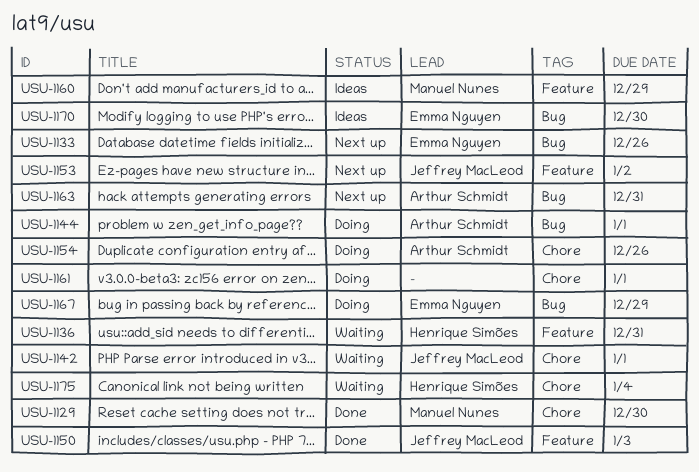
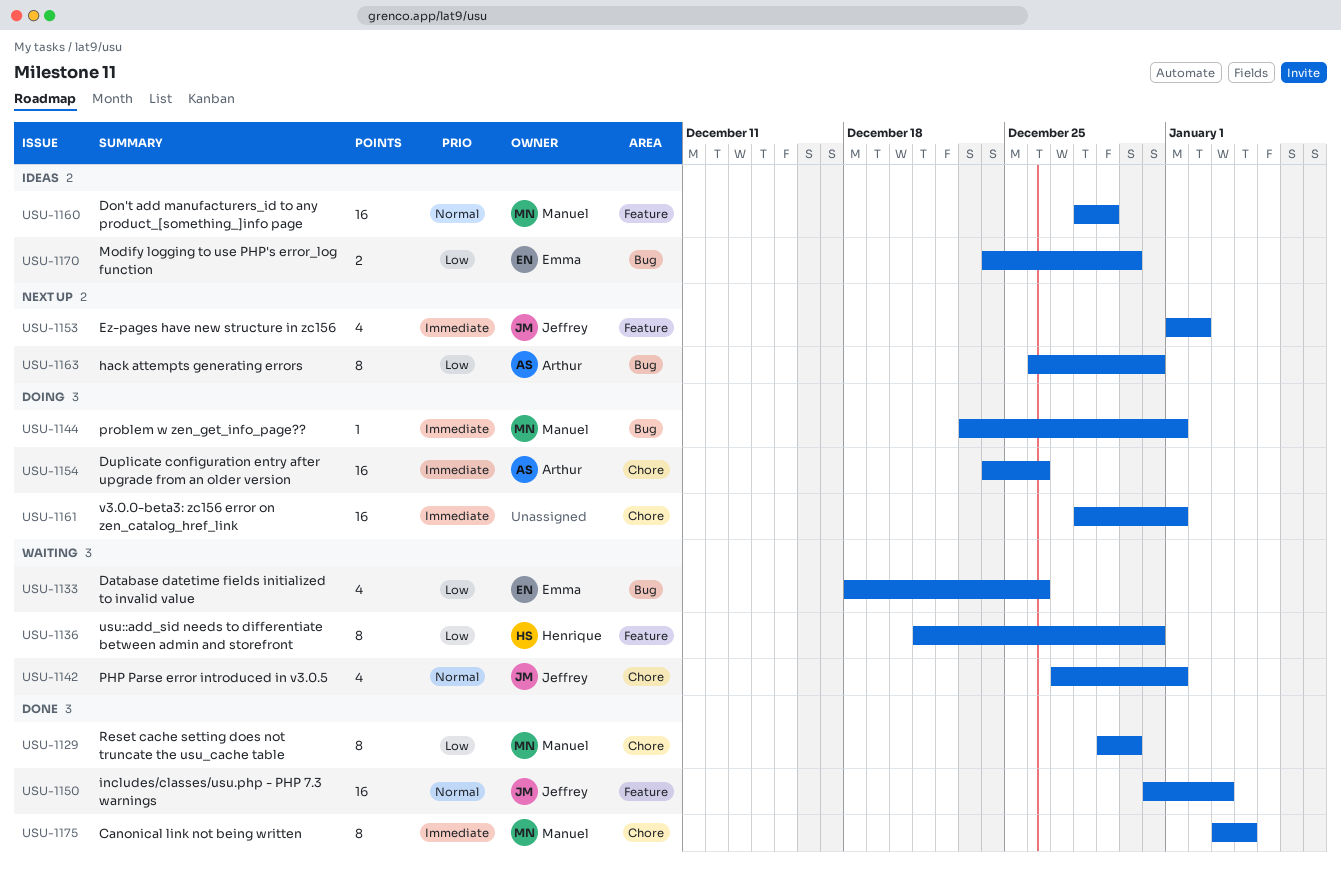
USU-1133, status: Next up -> Waiting
USU-1144, owner: Arthur Schmidt -> Manuel Nunes
USU-1167: present -> none
USU-1175, status: Waiting -> Done
USU-1175, owner: Henrique Simões -> Manuel Nunes

